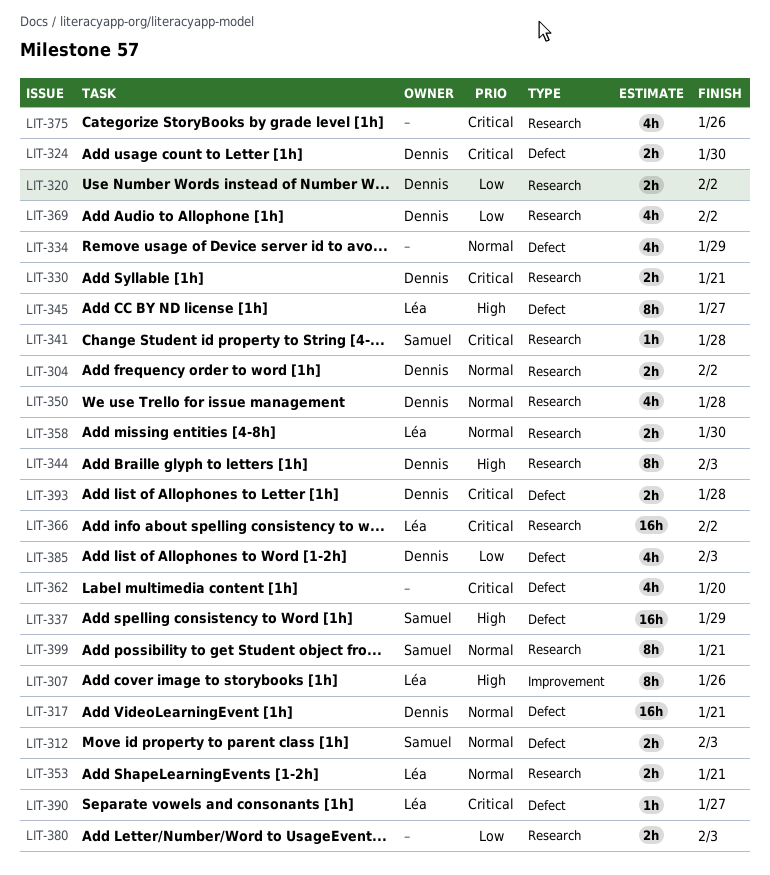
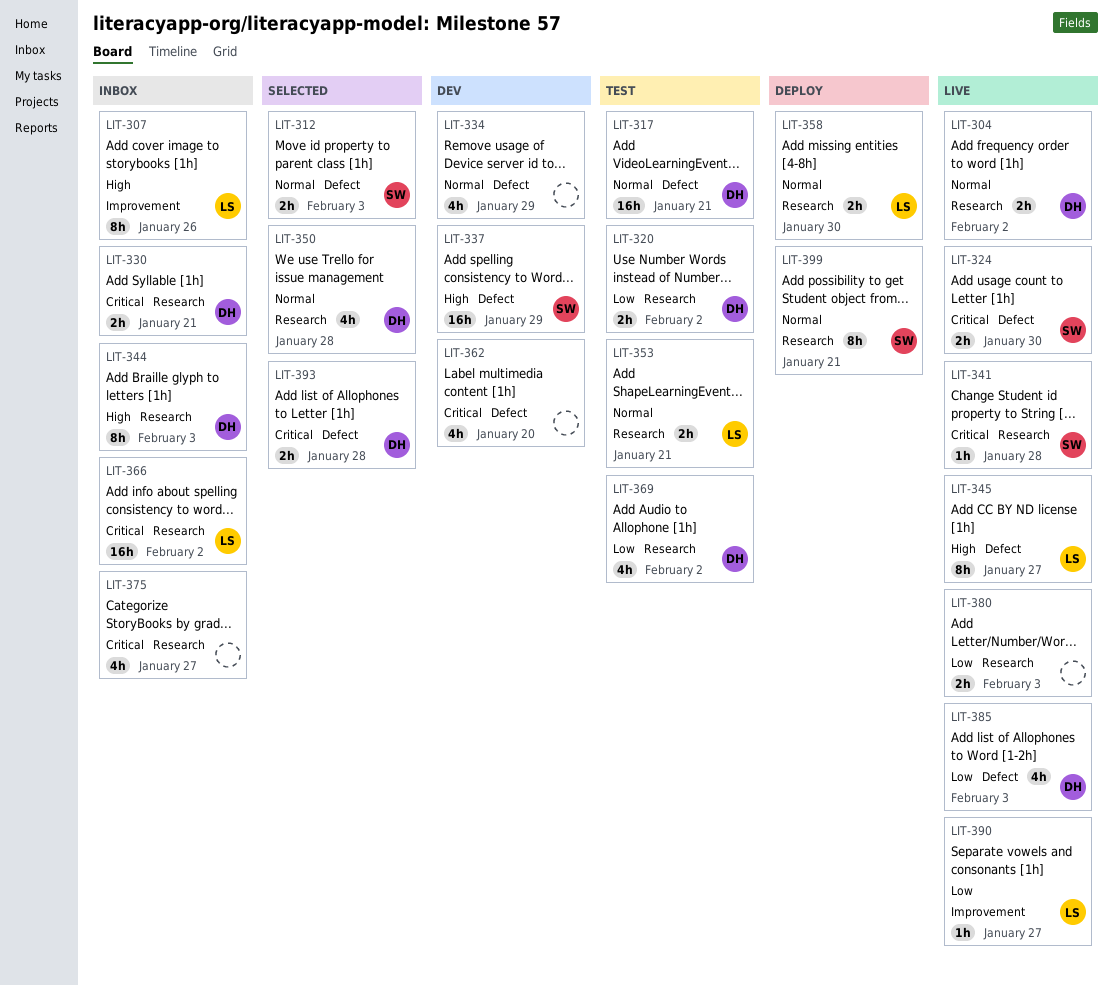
LIT-324, owner: Dennis -> Samuel
LIT-375, due: Jan 26 -> Jan 27
LIT-390, priority: Critical -> Low
LIT-390, label: Defect -> Improvement

